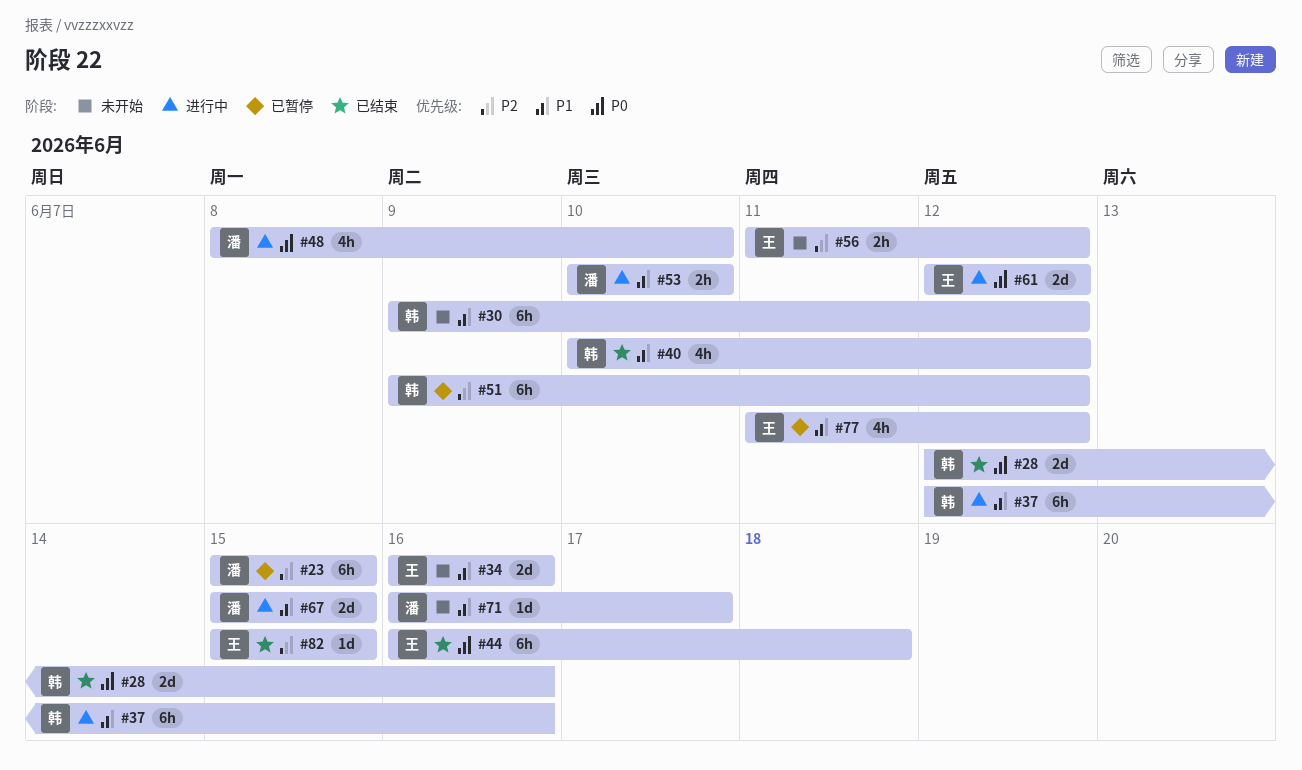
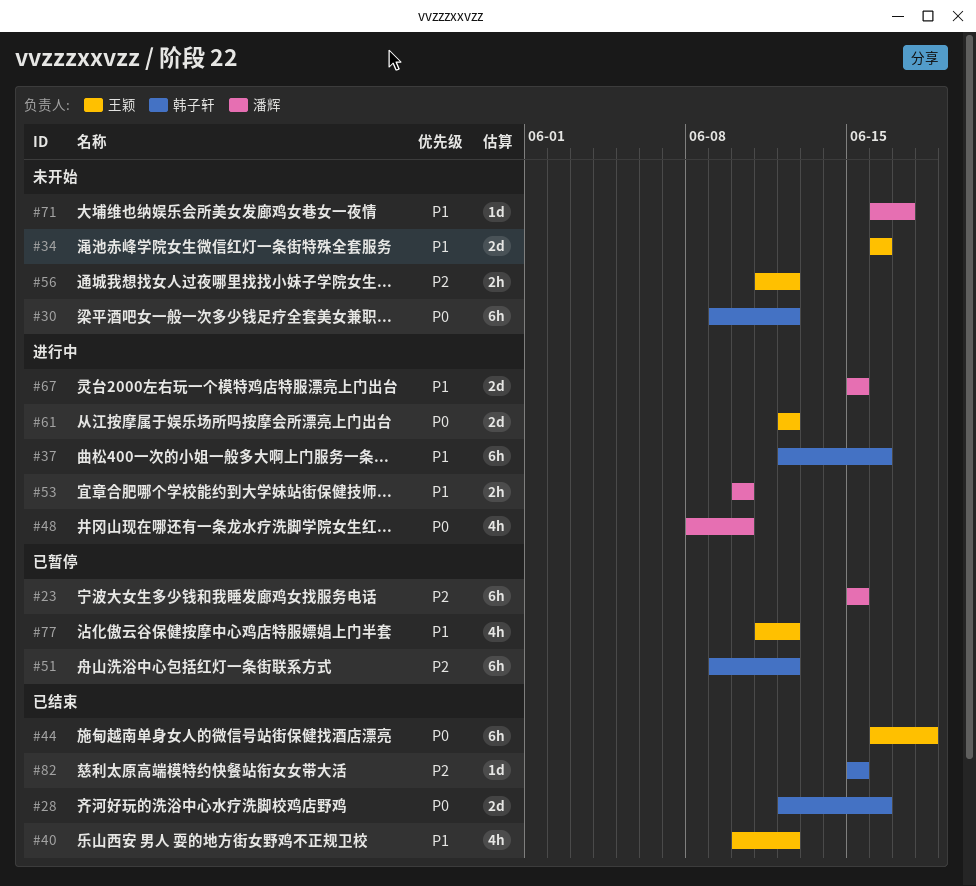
#30, priority: P1 -> P0
#40, owner: 韩子轩 -> 王颖
#82, owner: 王颖 -> 韩子轩

